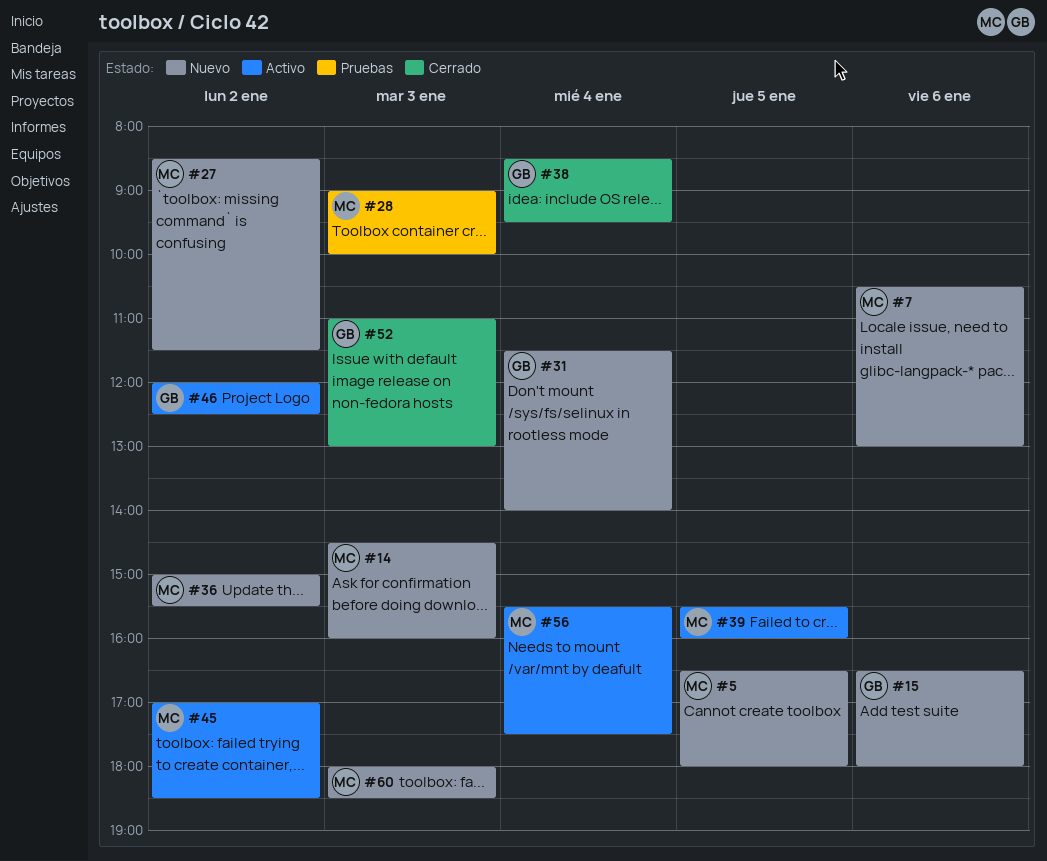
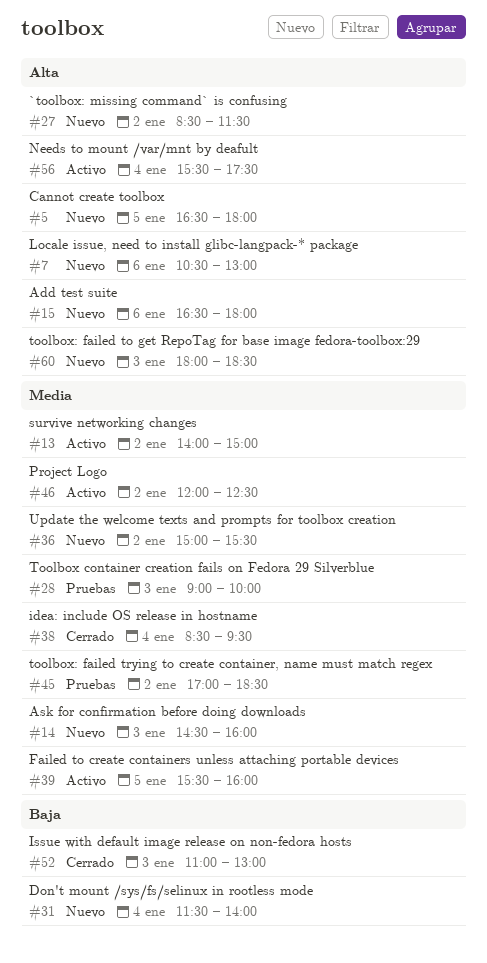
#13: none -> present
#45, status: Activo -> Pruebas

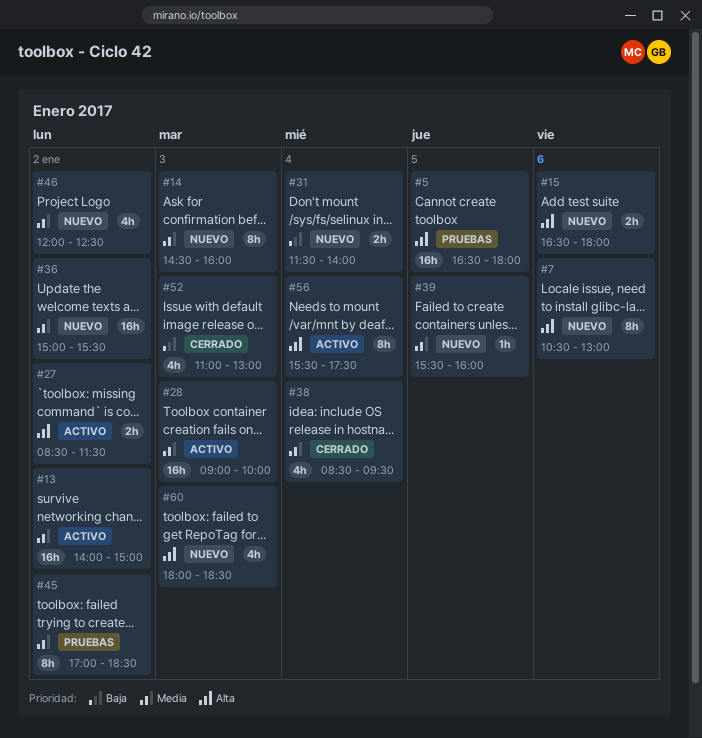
#5, status: Nuevo -> Pruebas
#27, status: Nuevo -> Activo
#28, status: Pruebas -> Activo
#39, status: Activo -> Nuevo
#46, status: Activo -> Nuevo

